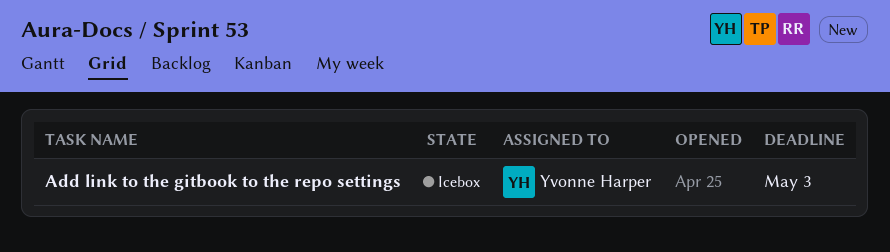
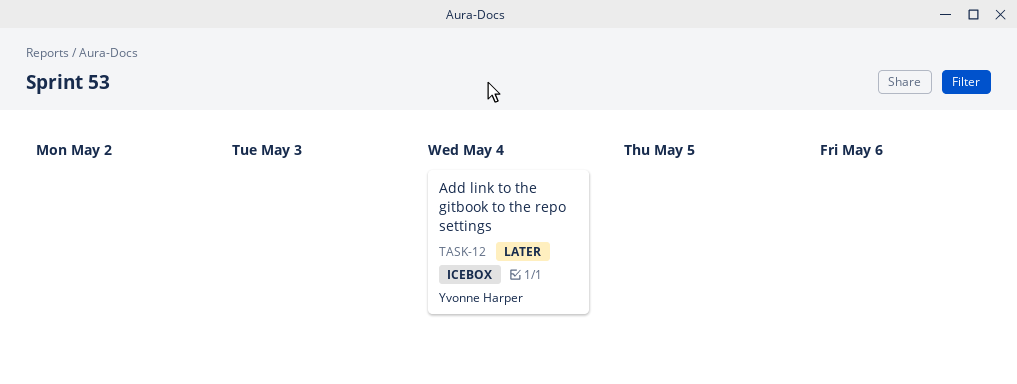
Add link to the gitbook to the repo settings, due: May 3 -> May 4

